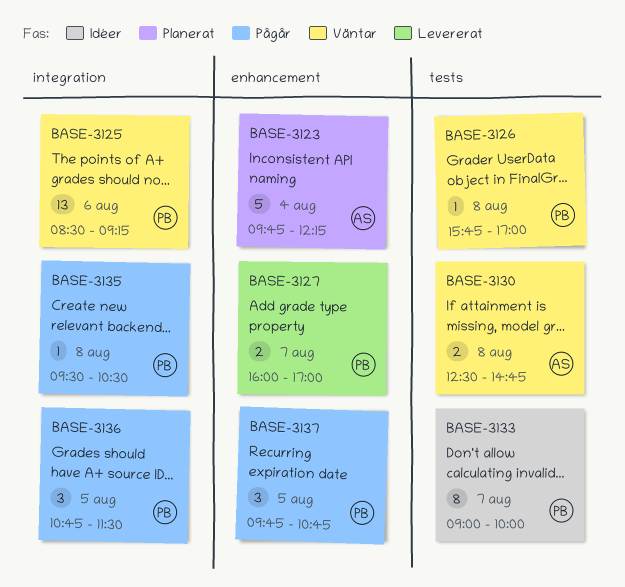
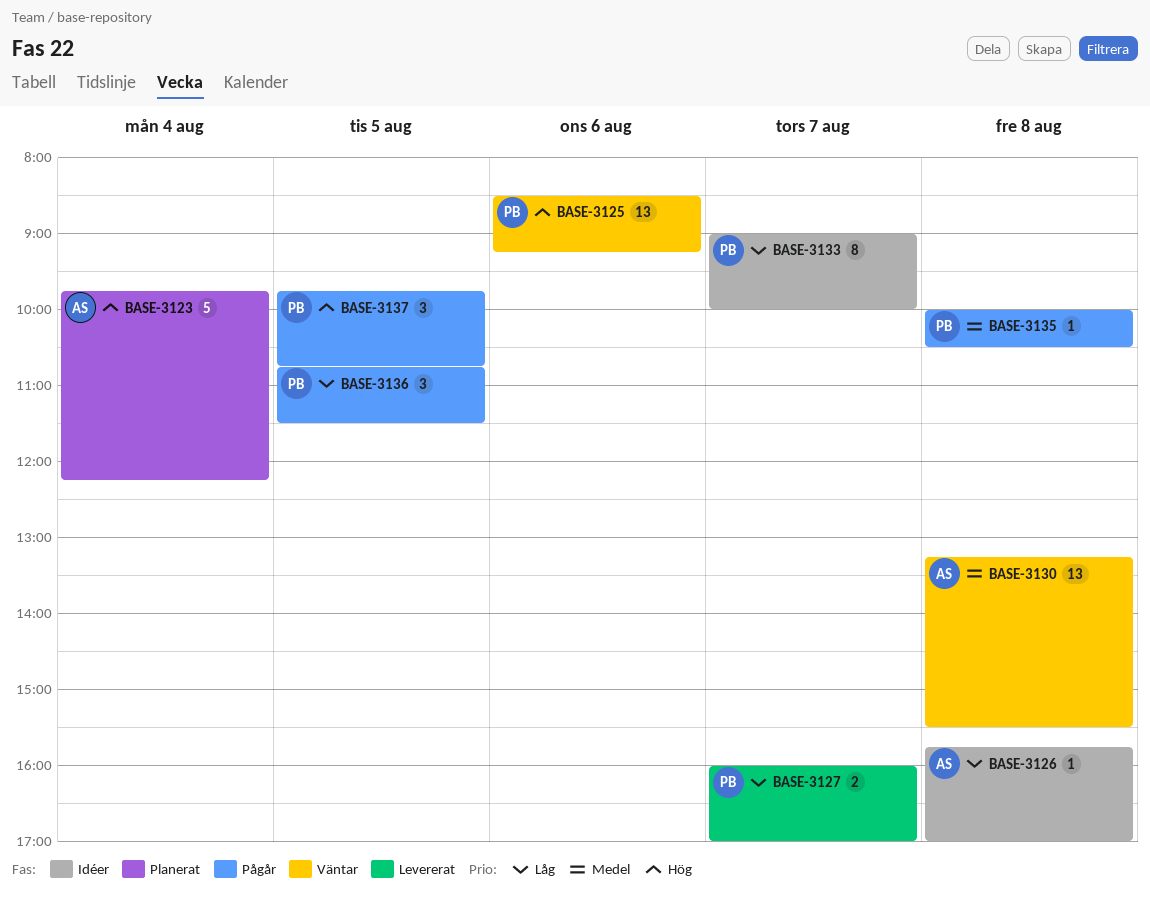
BASE-3126, status: Väntar -> Idéer
BASE-3126, owner: PB -> AS
BASE-3130, estimate: 2 -> 13
BASE-3130, begins: 12:30 -> 13:15
BASE-3130, ends: 14:45 -> 15:30
BASE-3135, begins: 09:30 -> 10:00

